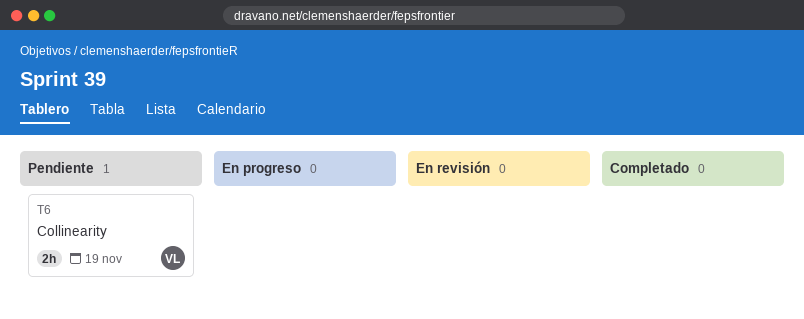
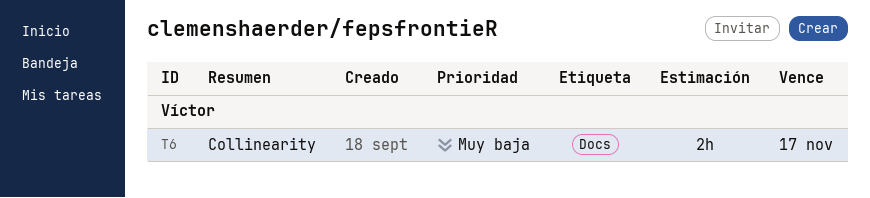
T6, due: Nov 19 -> Nov 17

